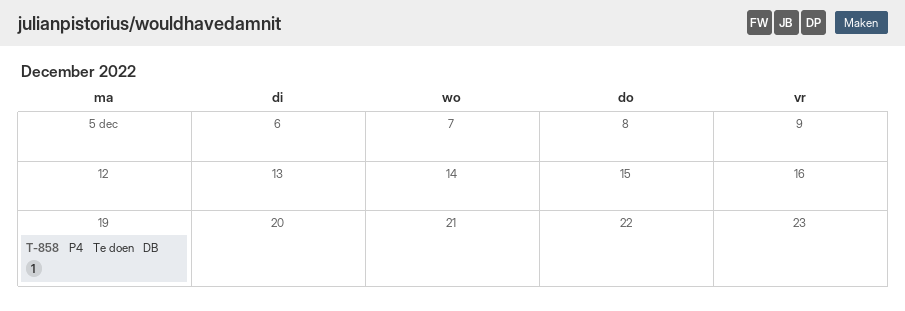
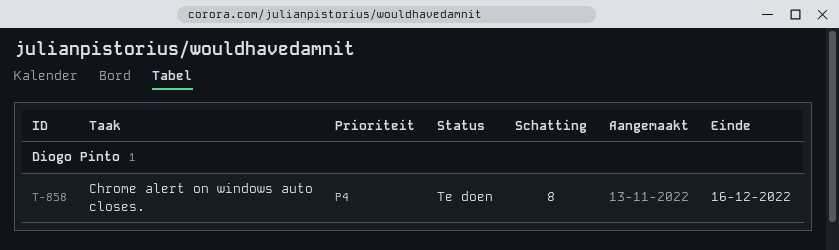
T-858, estimate: 1 -> 8
T-858, due: Dec 19 -> Dec 16

